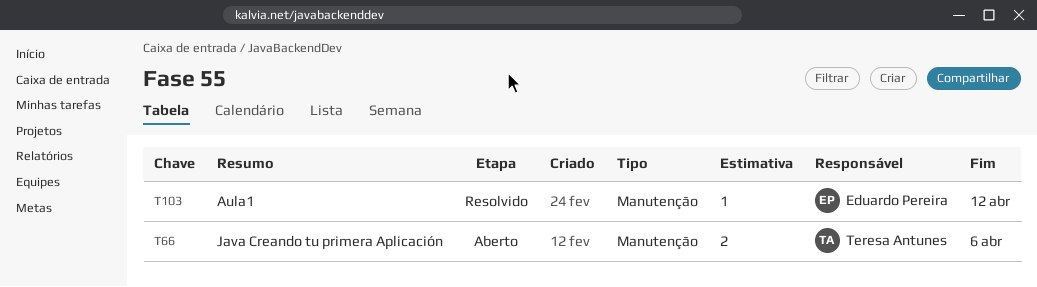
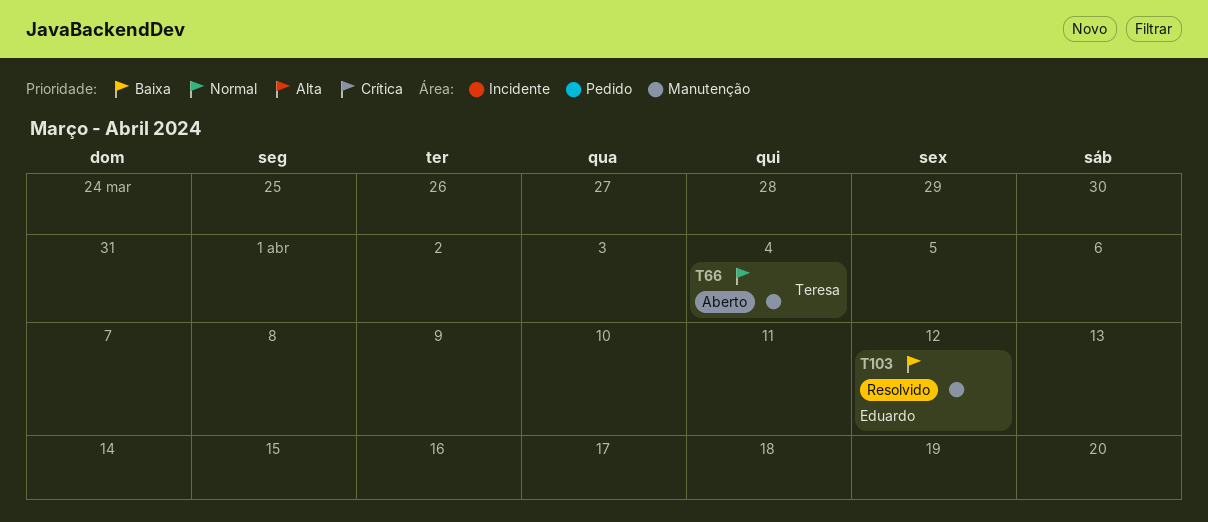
T66, due: Apr 6 -> Apr 4

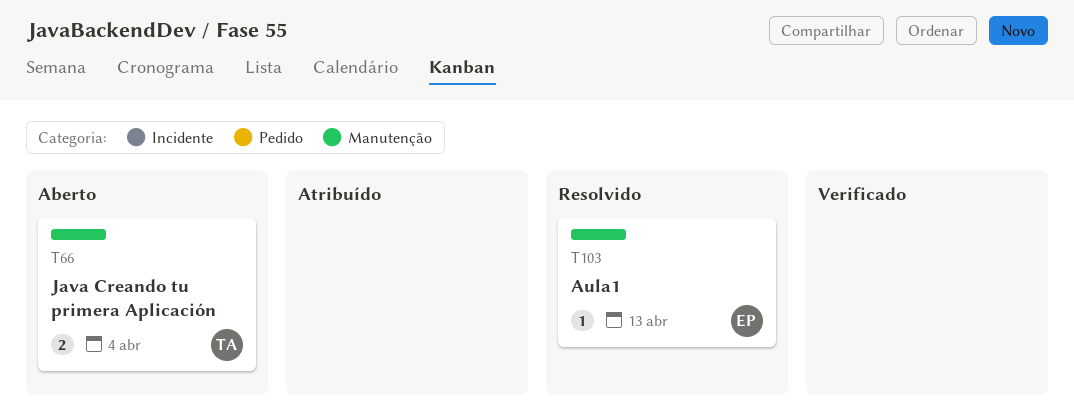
T103, due: Apr 12 -> Apr 13

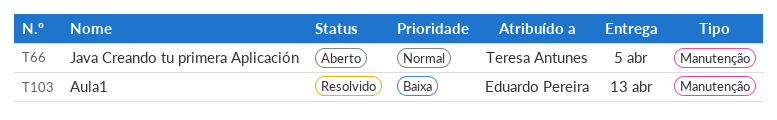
T66, due: Apr 4 -> Apr 5

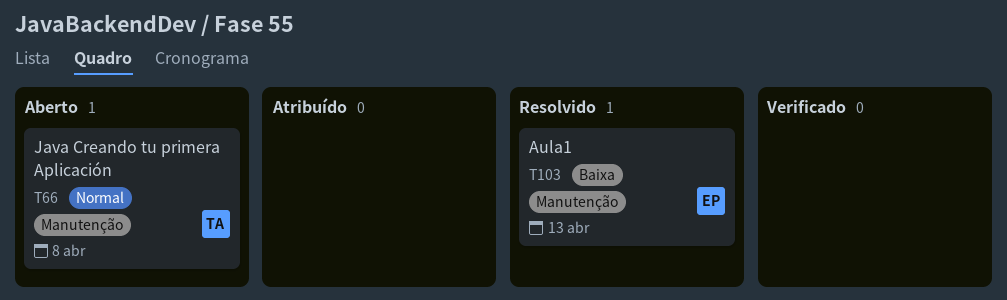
T66, due: Apr 5 -> Apr 8

